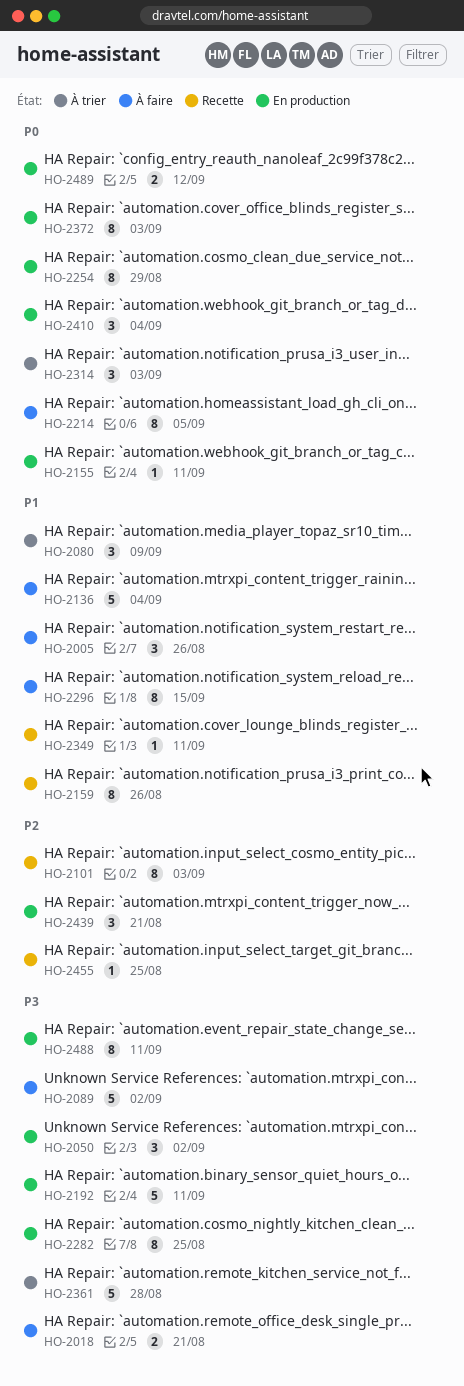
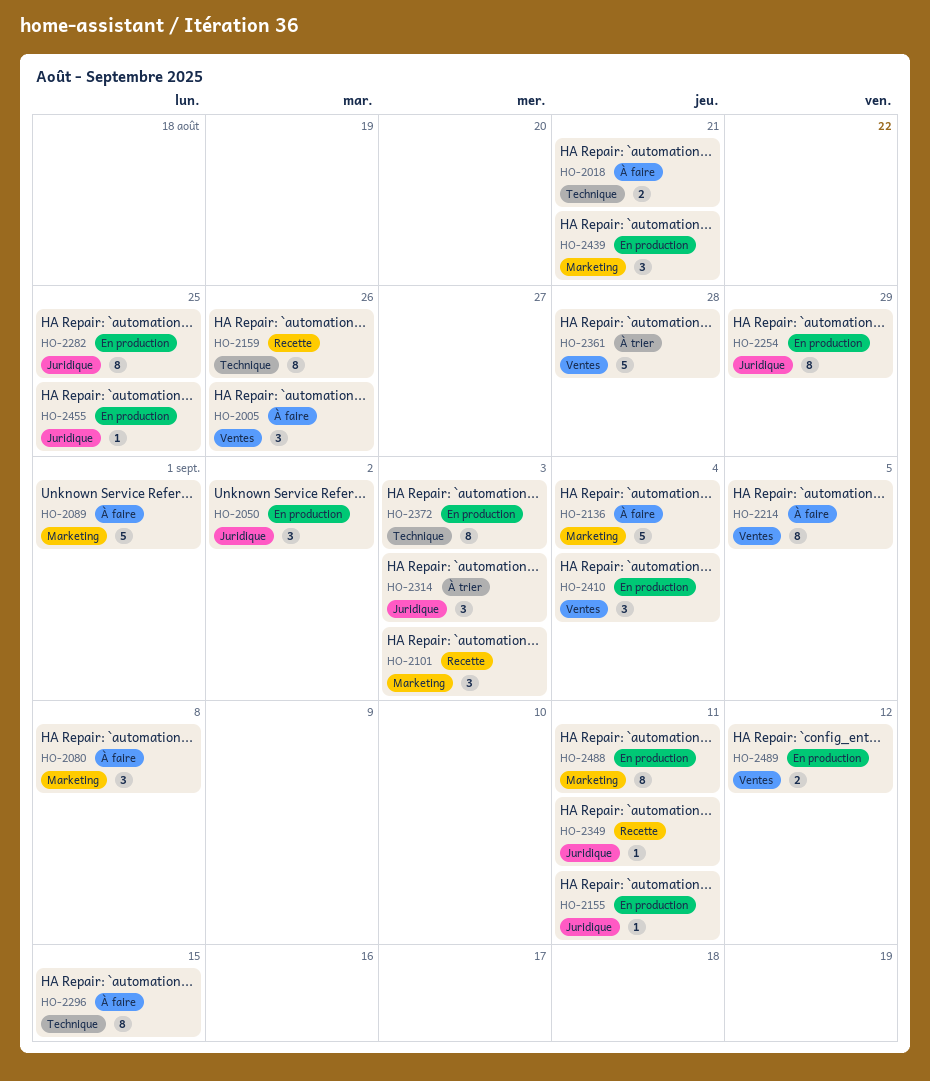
HO-2080, status: À trier -> À faire
HO-2080, due: Sep 9 -> Sep 8
HO-2089, due: Sep 2 -> Sep 1
HO-2101, estimate: 8 -> 3
HO-2192: present -> none
HO-2455, status: Recette -> En production

